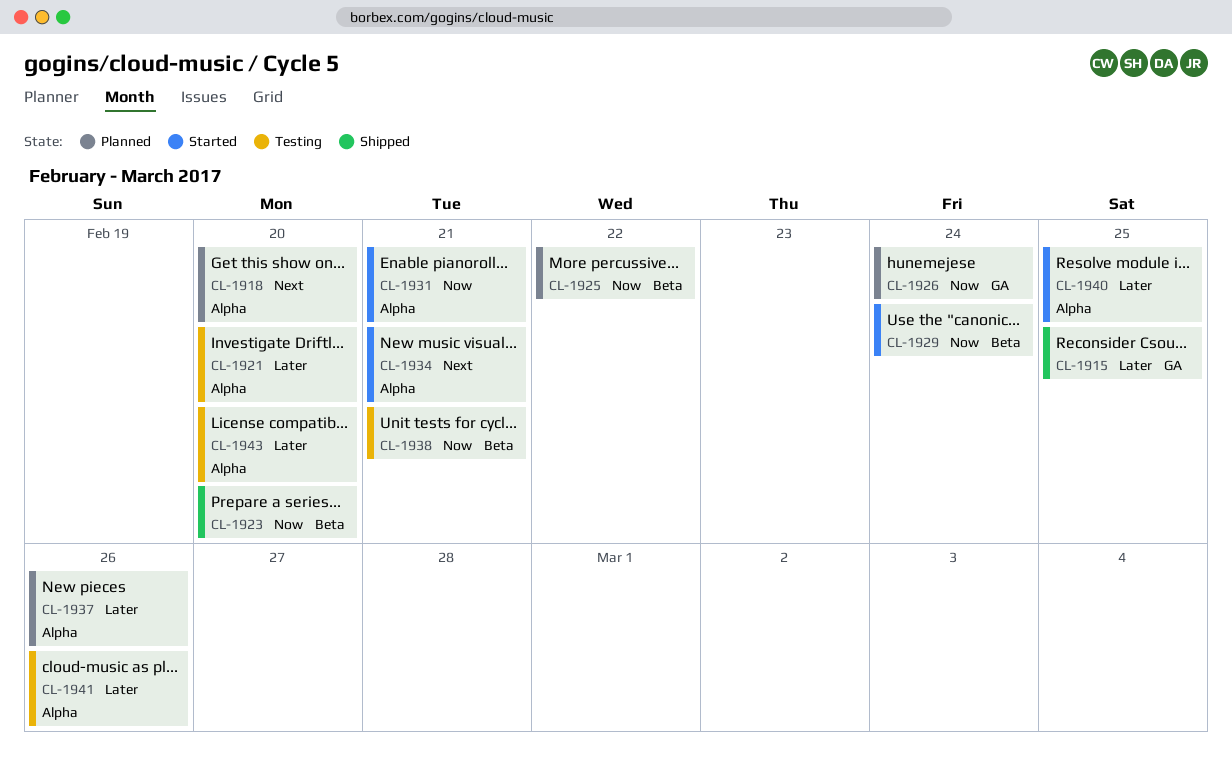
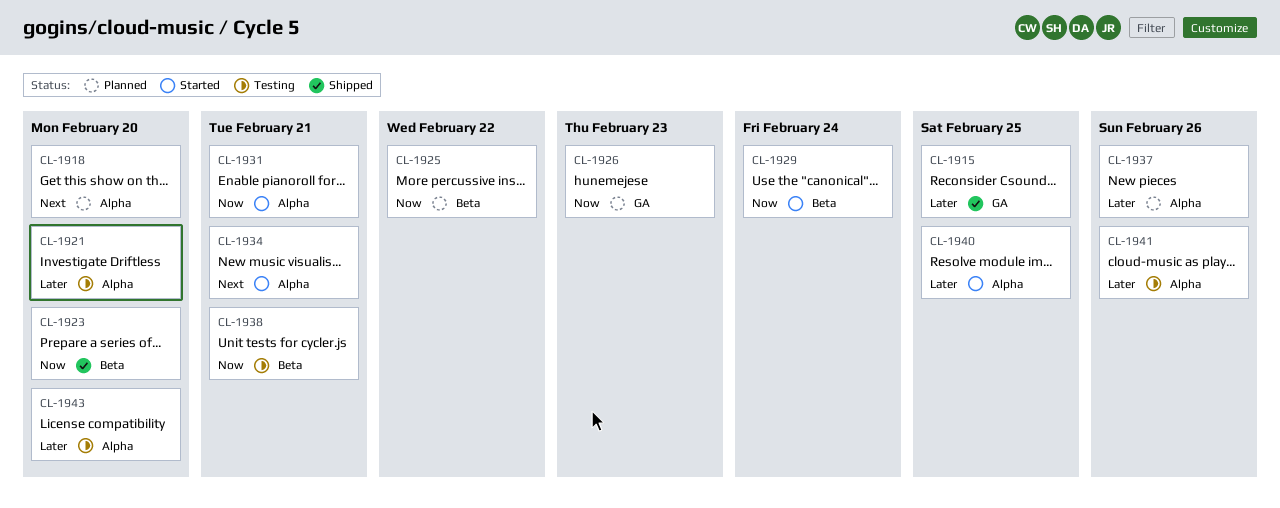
CL-1926, due: Feb 24 -> Feb 23

